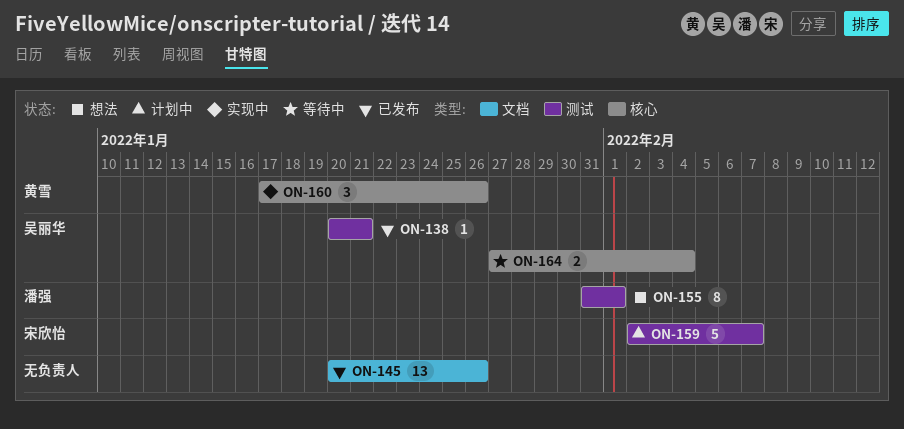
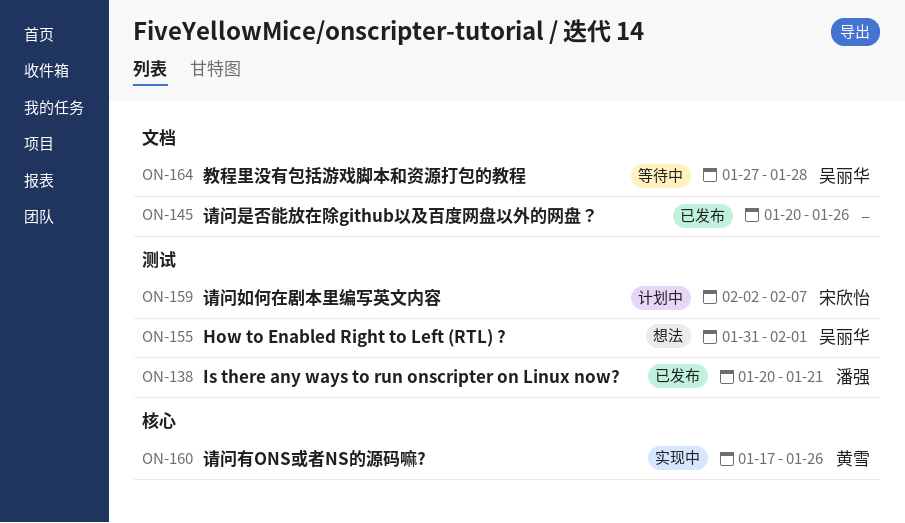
ON-138, owner: 吴丽华 -> 潘强
ON-155, owner: 潘强 -> 吴丽华
ON-164, label: 核心 -> 文档
ON-164, due: Feb 4 -> Jan 28

